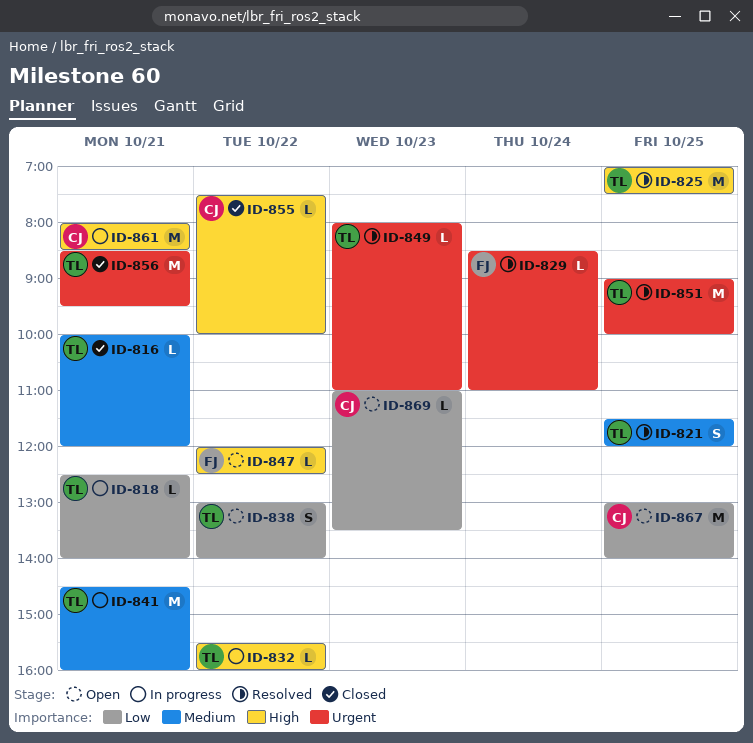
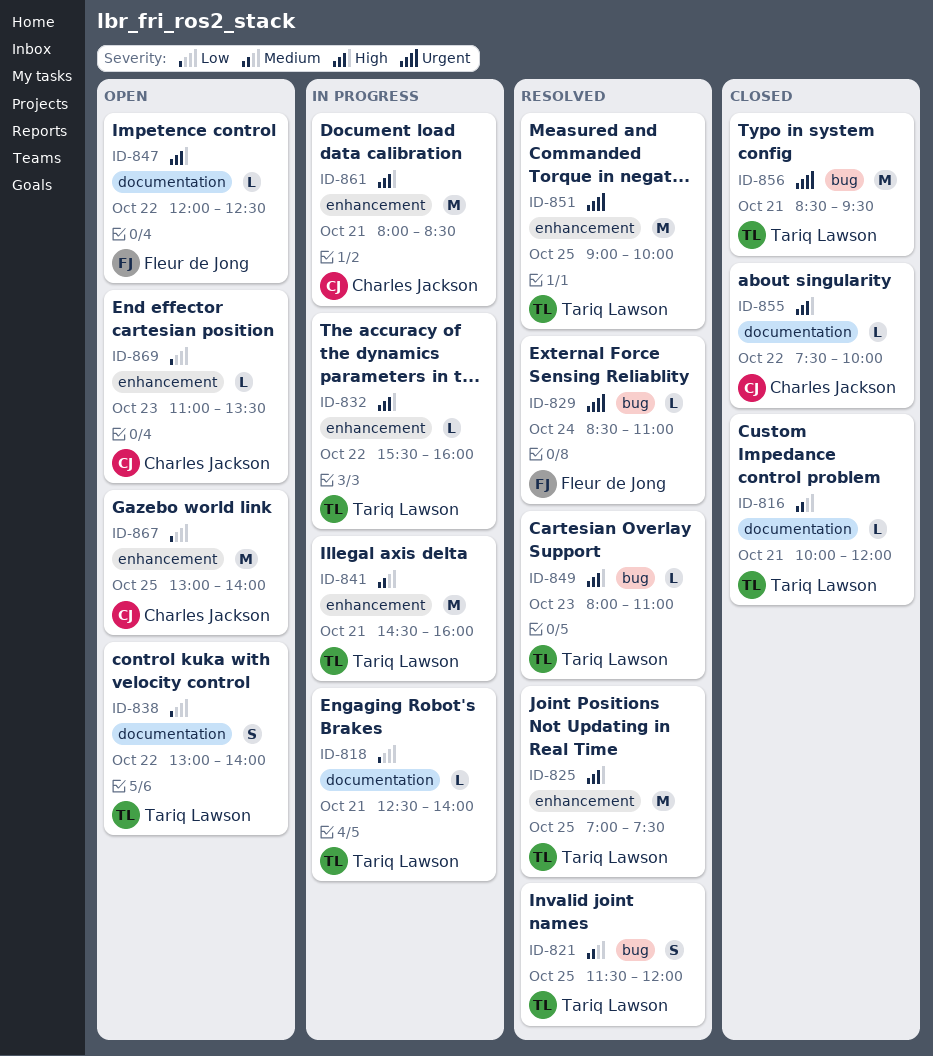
ID-849, priority: Urgent -> High

